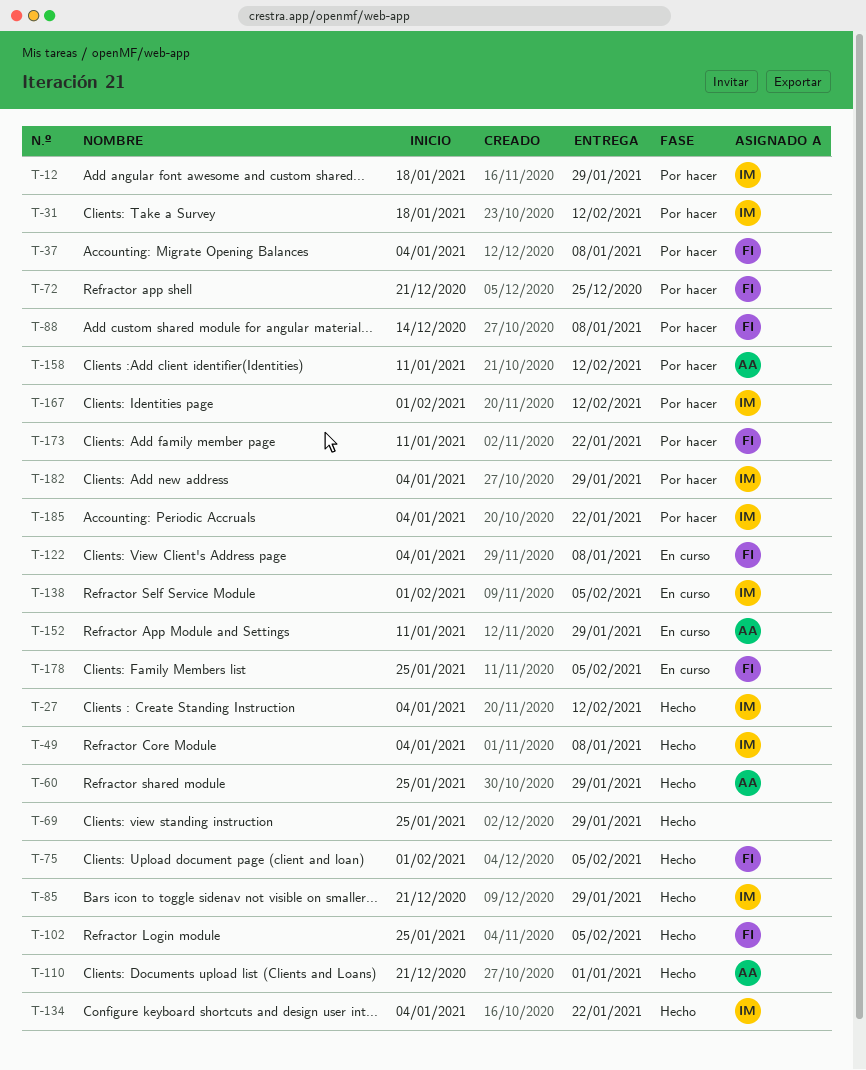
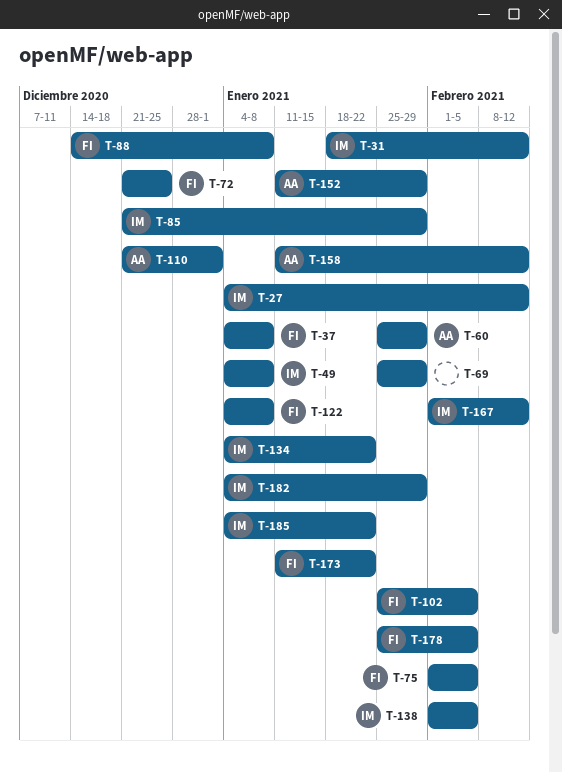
T-12: present -> none

